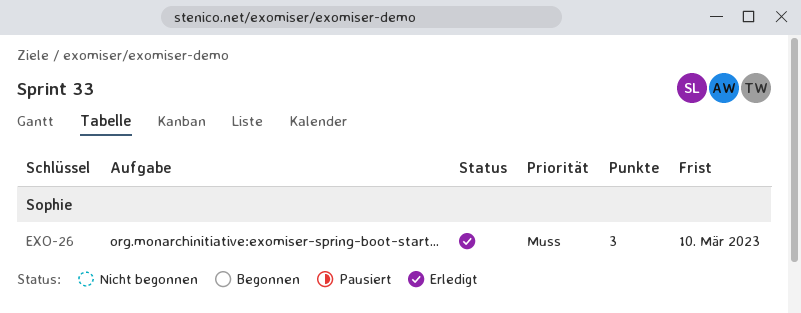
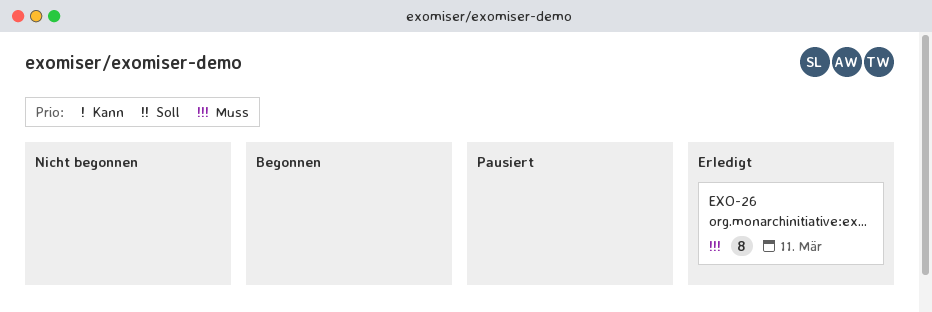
EXO-26, estimate: 3 -> 8
EXO-26, due: Mar 10 -> Mar 11

